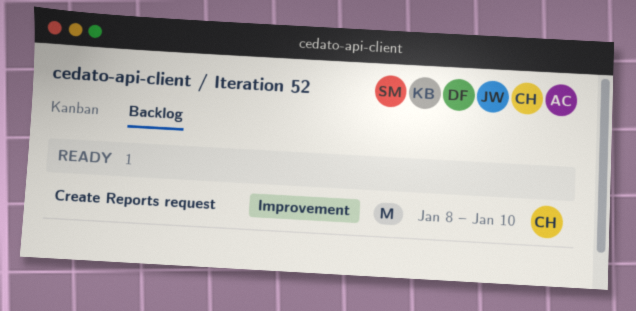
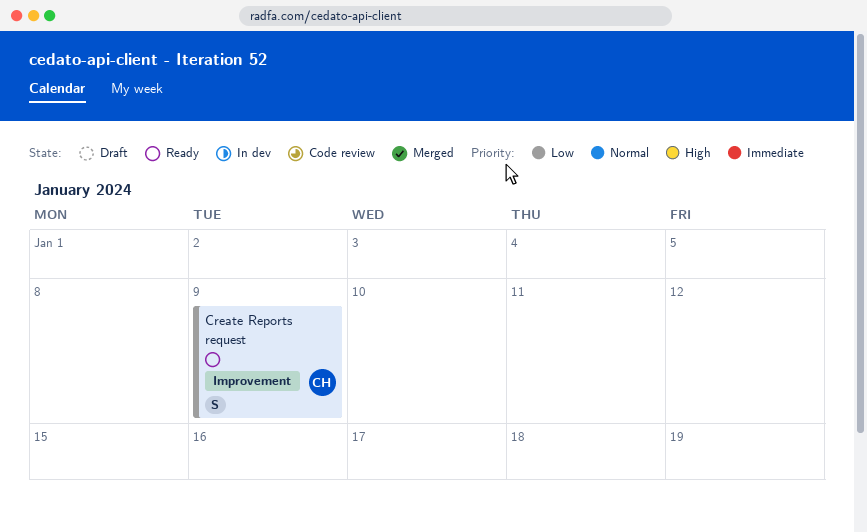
Create Reports request, estimate: M -> S
Create Reports request, due: Jan 10 -> Jan 9

